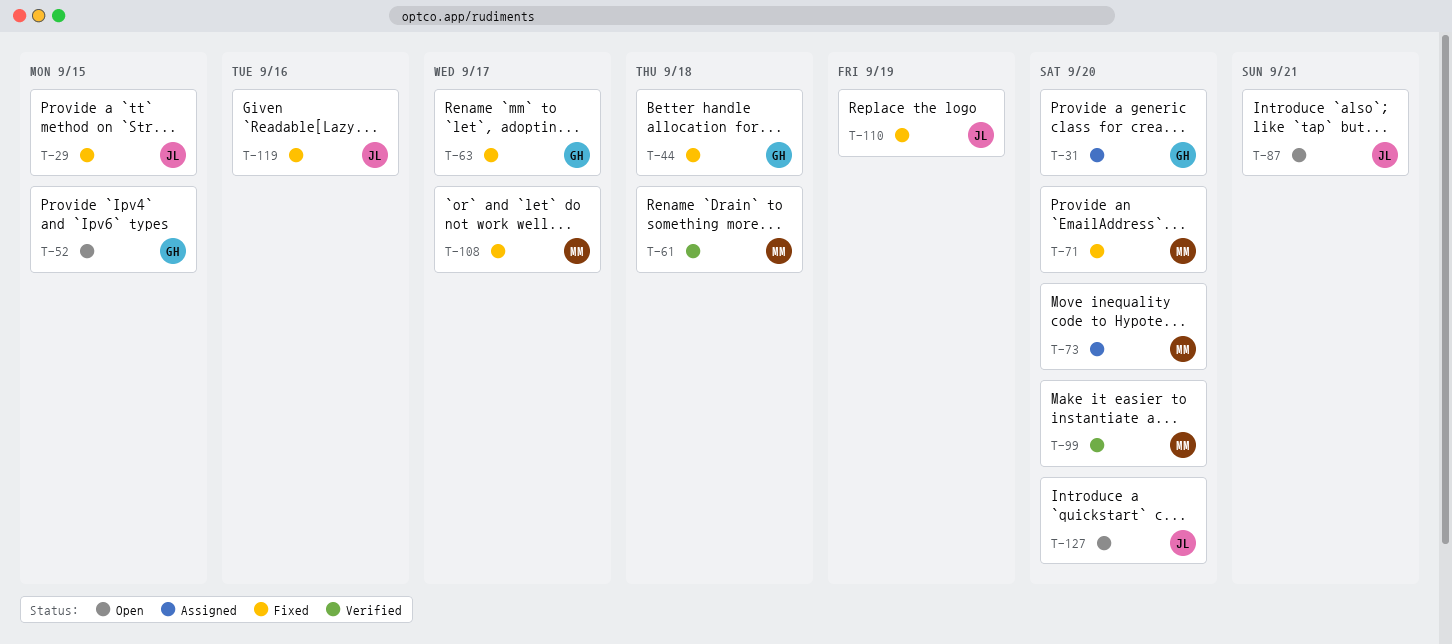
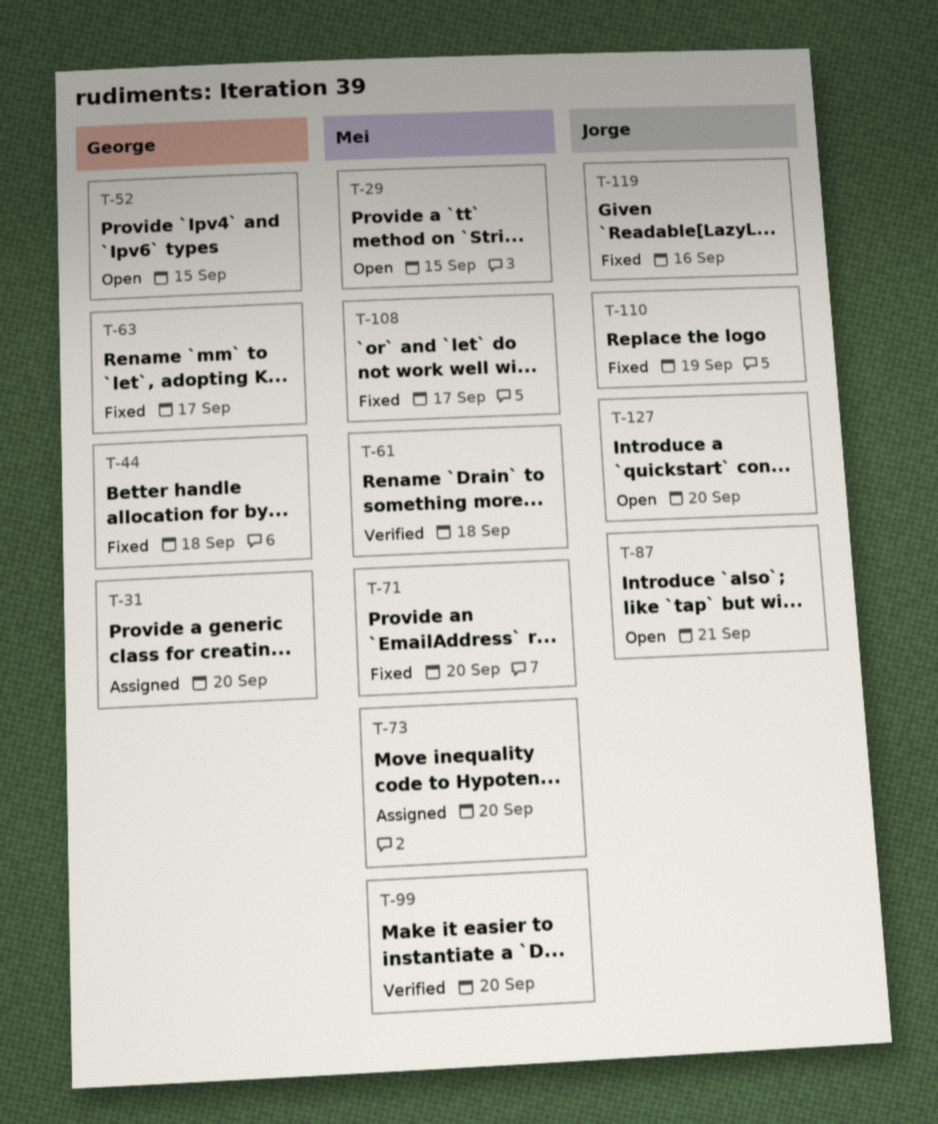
T-29, status: Fixed -> Open
T-29, owner: Jorge -> Mei

